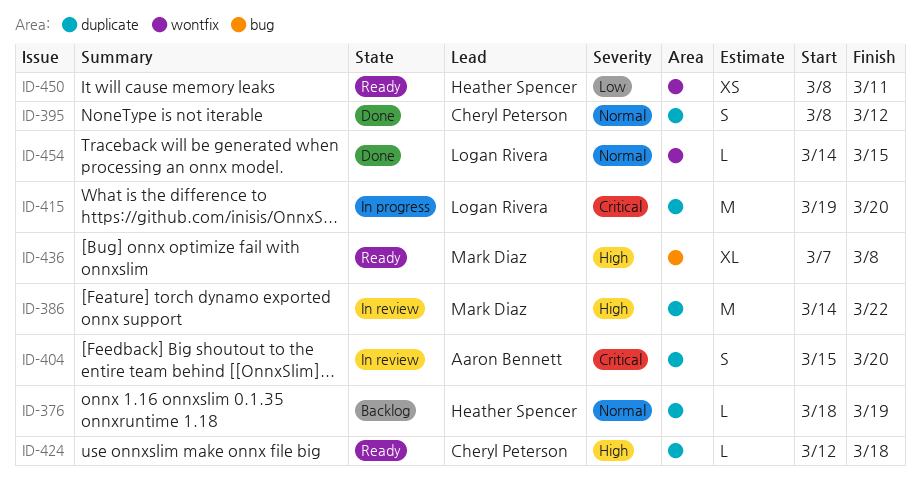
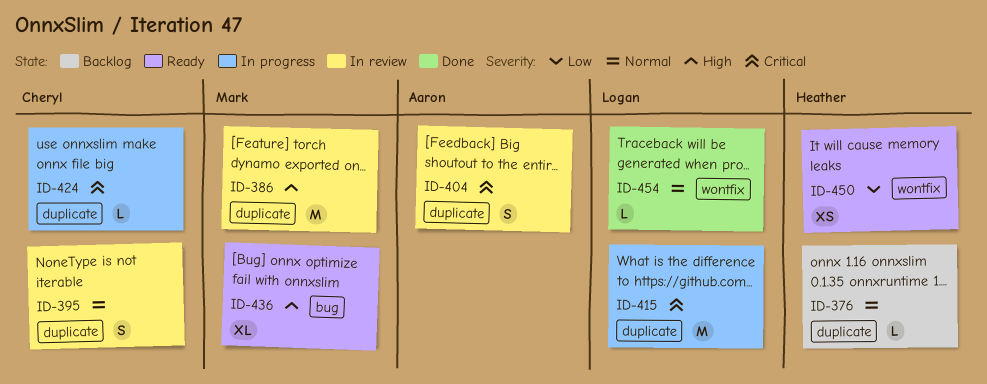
ID-395, status: Done -> In review
ID-424, status: Ready -> In progress
ID-424, priority: High -> Critical

